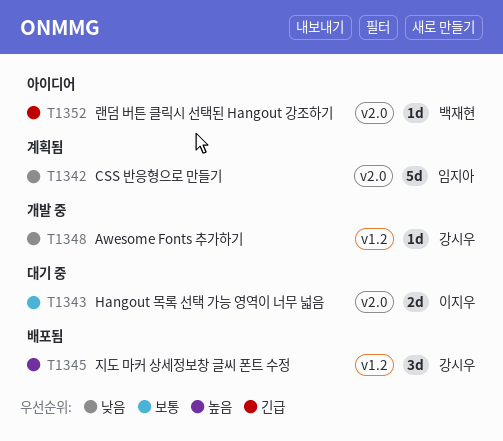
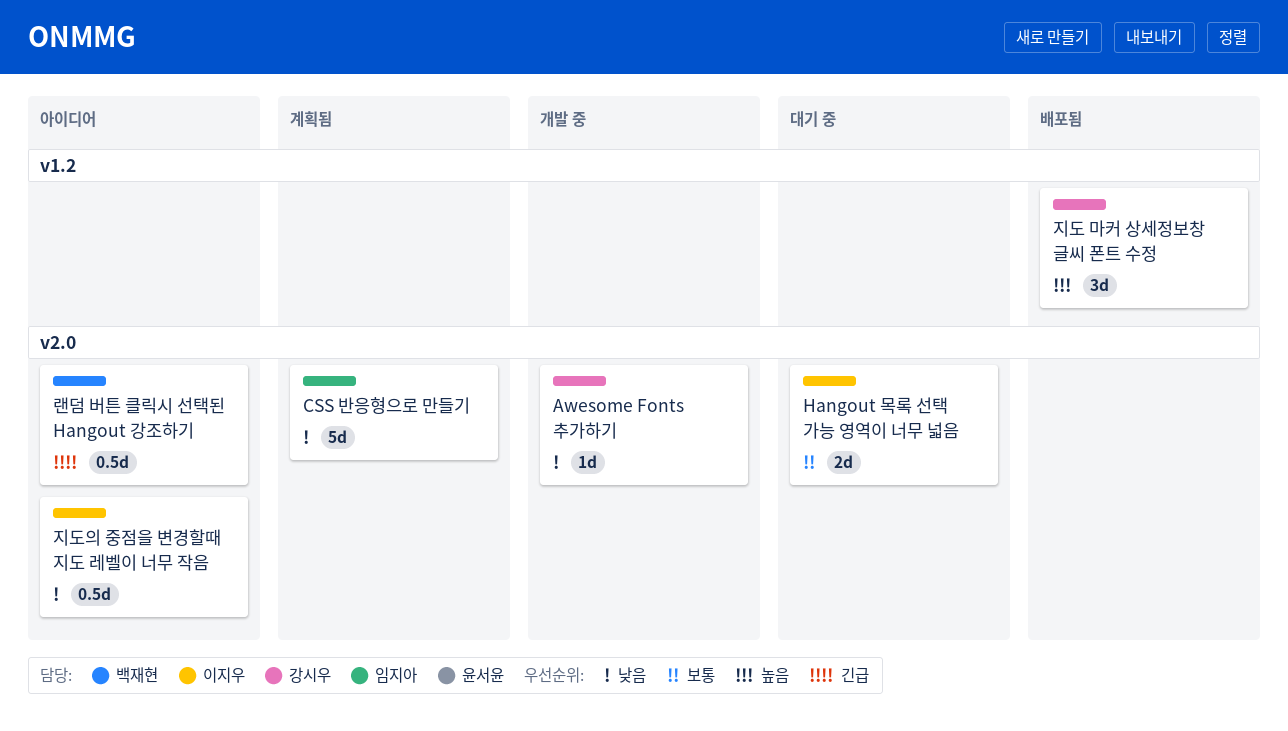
Awesome Fonts 추가하기, label: v1.2 -> v2.0
랜덤 버튼 클릭시 선택된 Hangout 강조하기, estimate: 1d -> 0.5d
지도의 중점을 변경할때 지도 레벨이 너무 작음: none -> present

